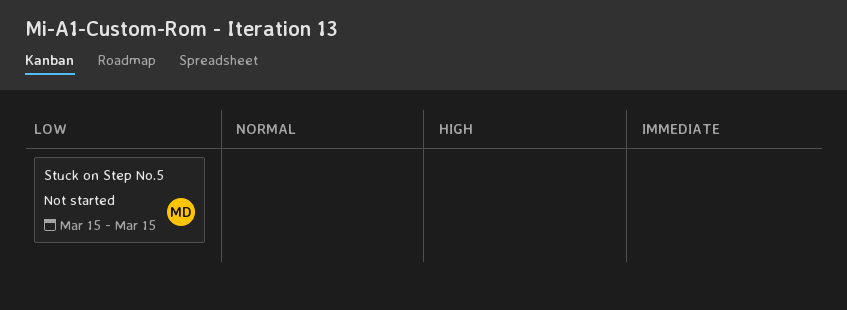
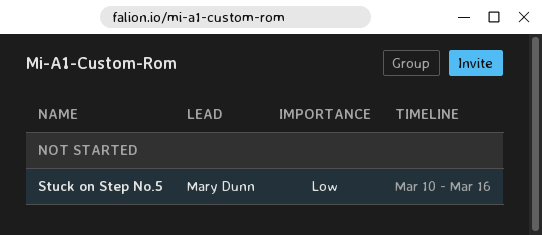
Stuck on Step No.5, start: Mar 15 -> Mar 10
Stuck on Step No.5, due: Mar 15 -> Mar 16

